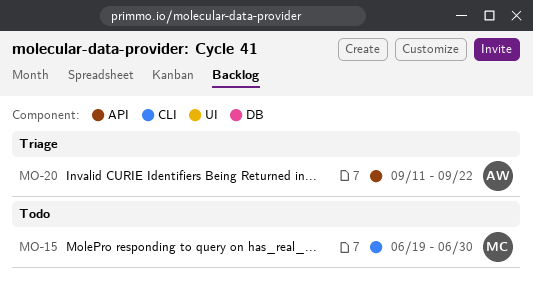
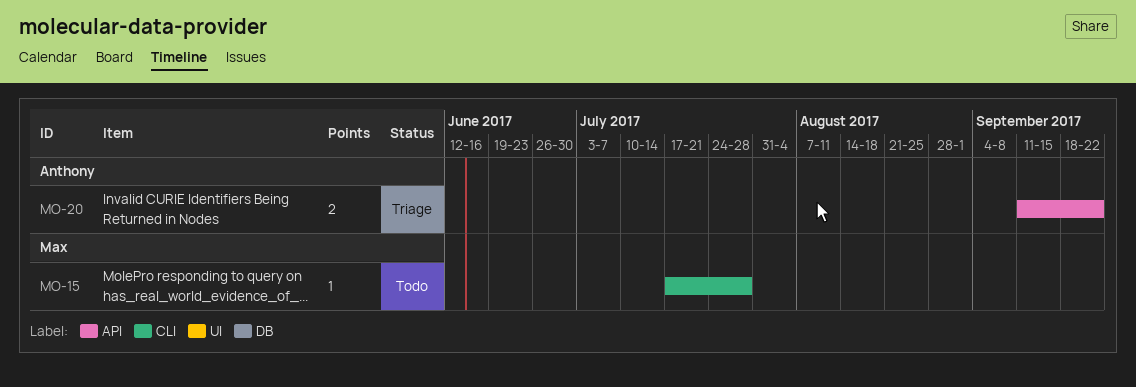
MO-15, start: Jun 19 -> Jul 17
MO-15, due: Jun 30 -> Jul 28

